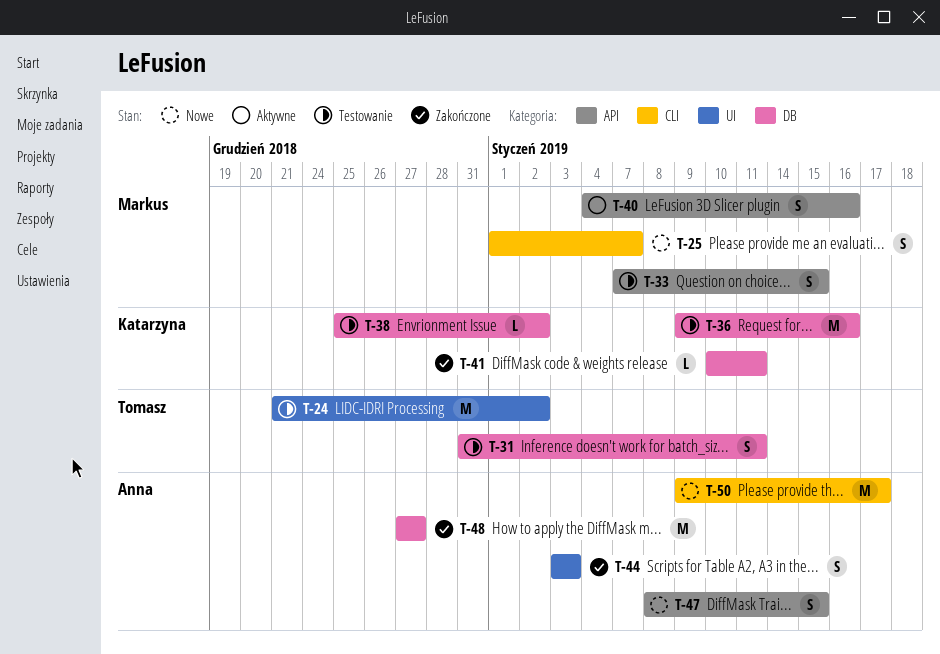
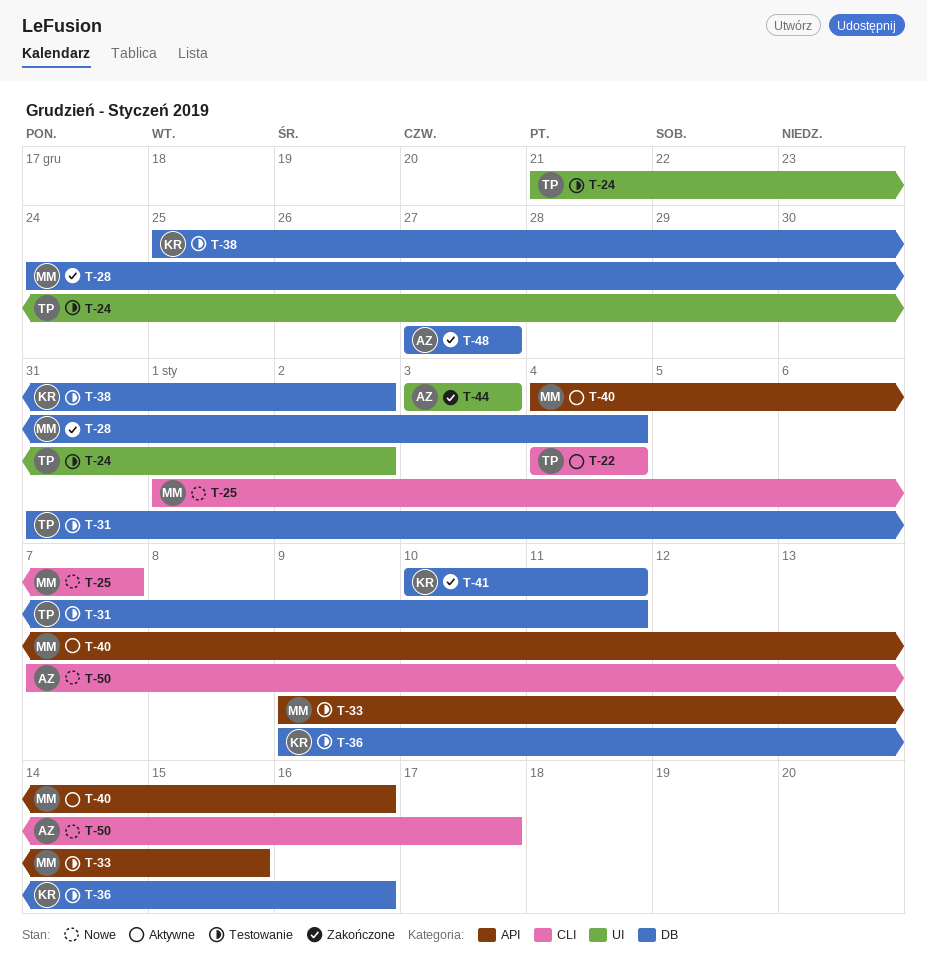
T-22: none -> present
T-28: none -> present
T-33, start: Jan 7 -> Jan 9
T-47: present -> none
T-50, start: Jan 9 -> Jan 7

